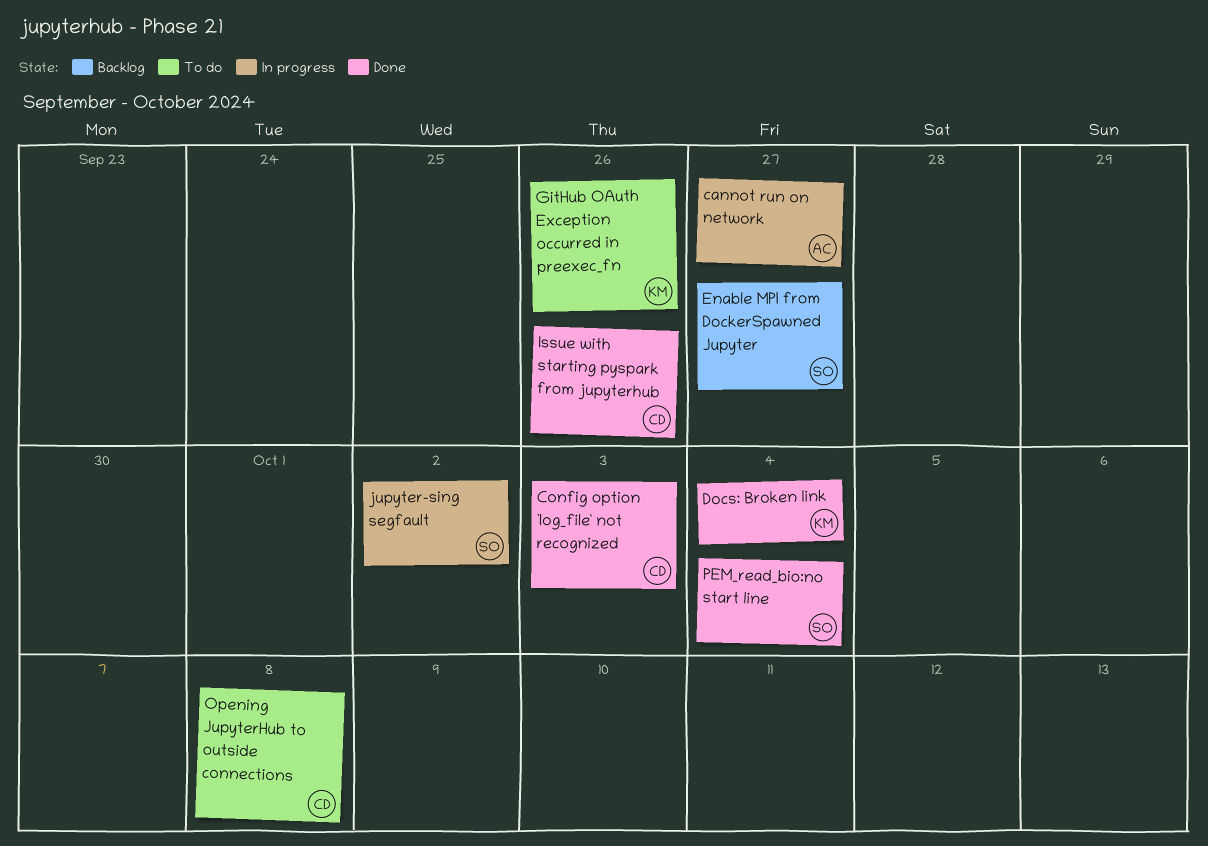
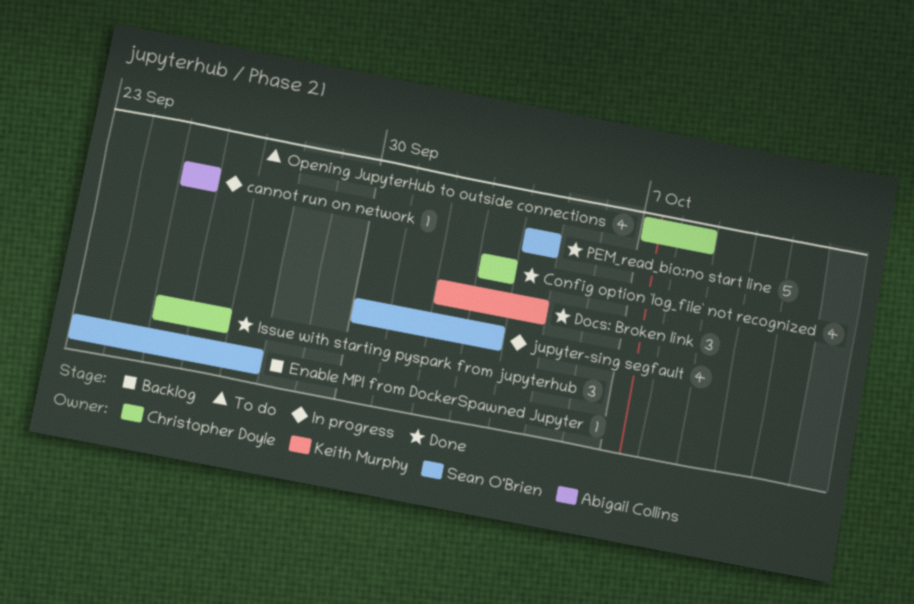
cannot run on network, due: Sep 27 -> Sep 25
GitHub OAuth Exception occurred in preexec_fn: present -> none
jupyter-sing segfault, due: Oct 2 -> Oct 3

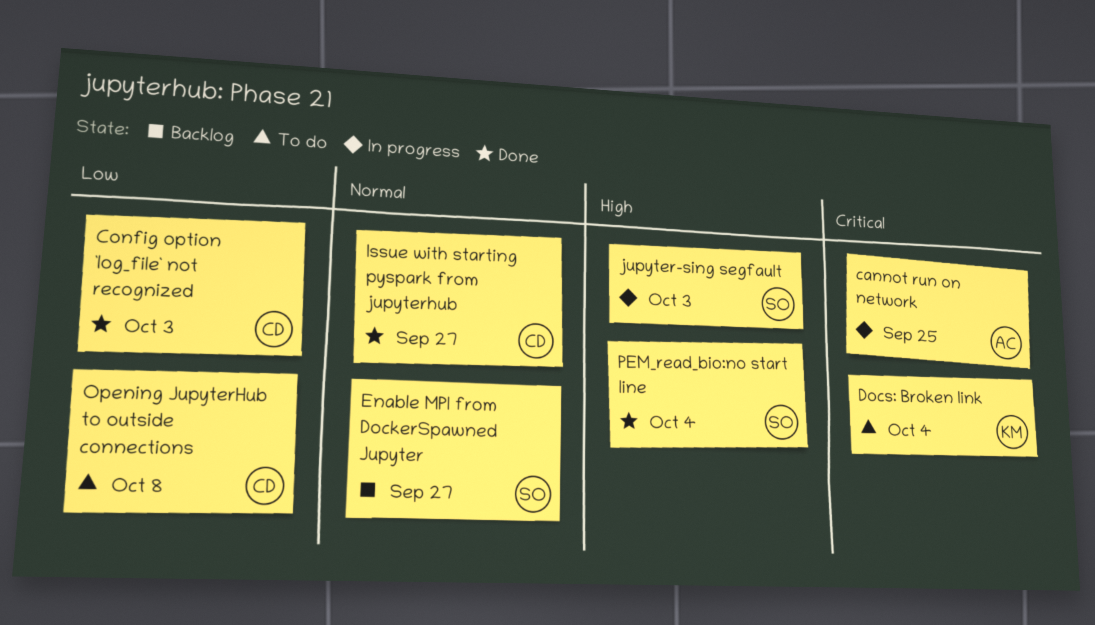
Docs: Broken link, status: Done -> To do
Issue with starting pyspark from jupyterhub, due: Sep 26 -> Sep 27

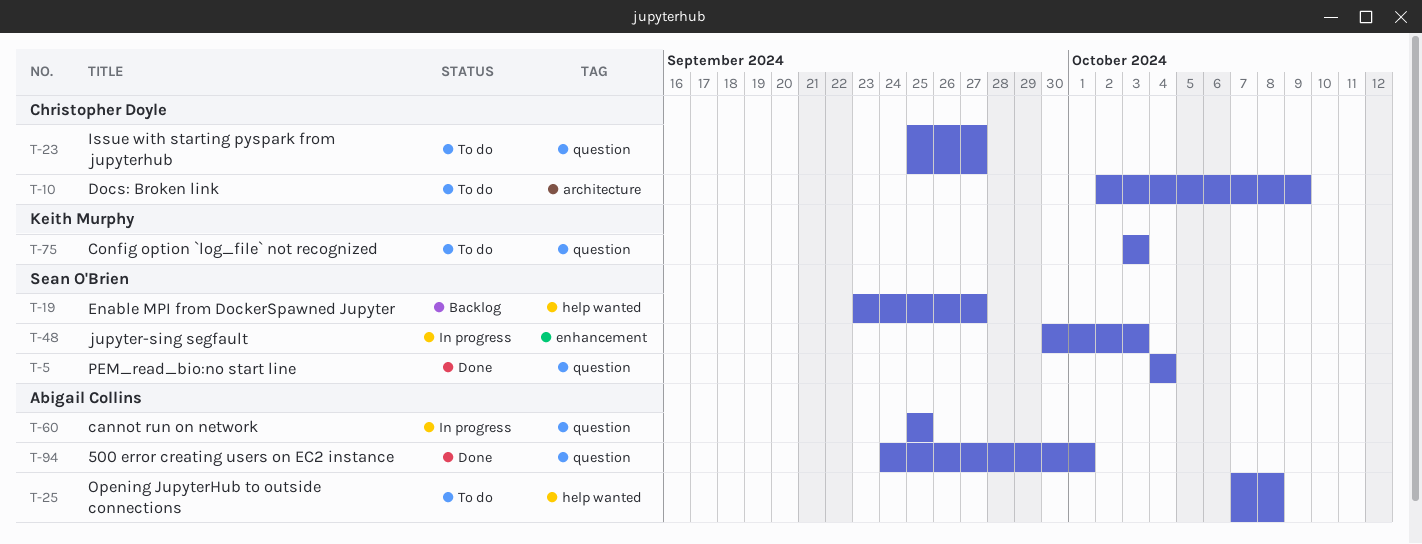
500 error creating users on EC2 instance: none -> present
Config option `log_file` not recognized, status: Done -> To do
Config option `log_file` not recognized, owner: Christopher Doyle -> Keith Murphy
Docs: Broken link, owner: Keith Murphy -> Christopher Doyle
Docs: Broken link, due: Oct 4 -> Oct 9
Issue with starting pyspark from jupyterhub, status: Done -> To do
Opening JupyterHub to outside connections, owner: Christopher Doyle -> Abigail Collins

